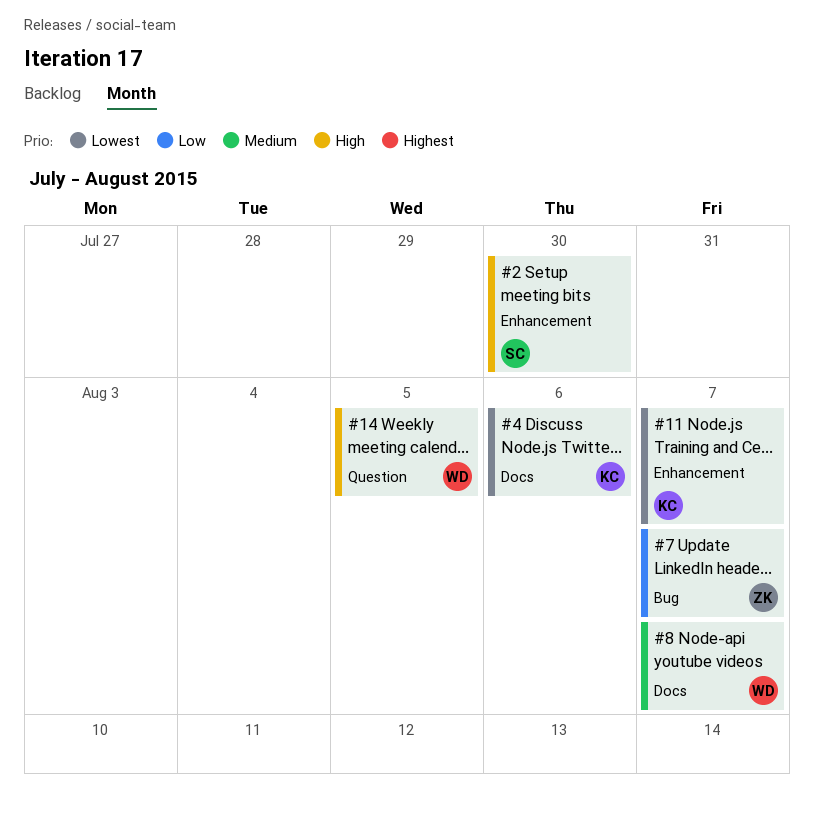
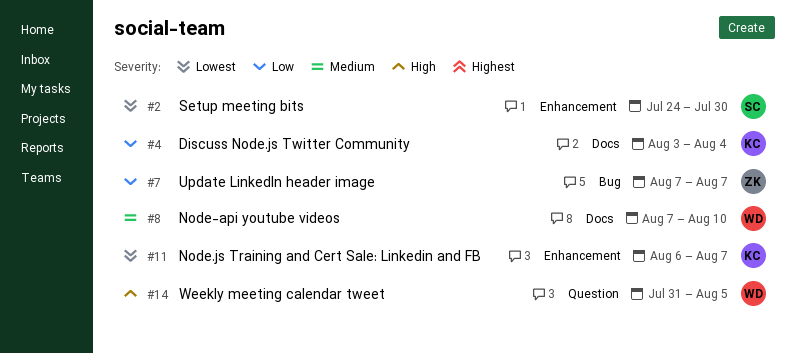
#2, priority: High -> Lowest
#4, priority: Lowest -> Low
#4, due: Aug 6 -> Aug 4
#8, due: Aug 7 -> Aug 10

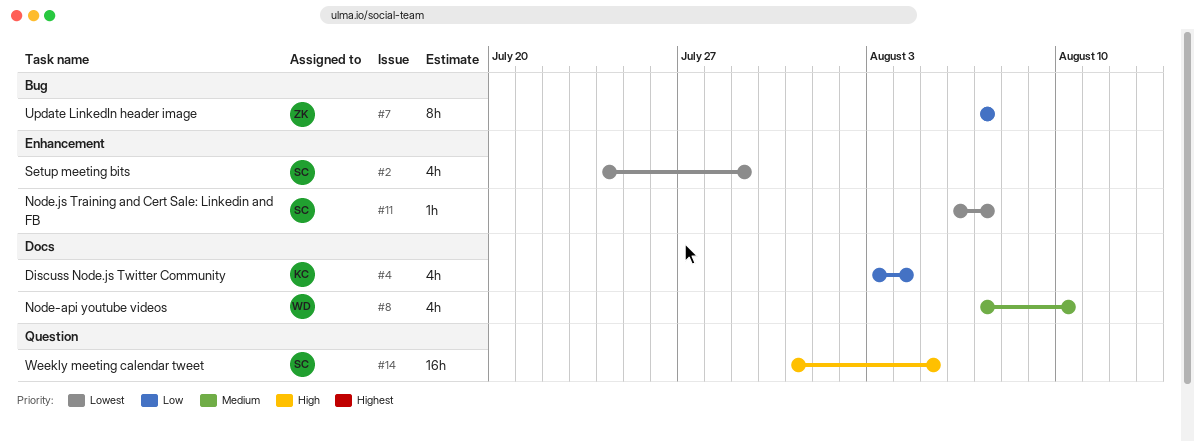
#2, due: Jul 30 -> Jul 29
#11, owner: KC -> SC
#14, owner: WD -> SC

